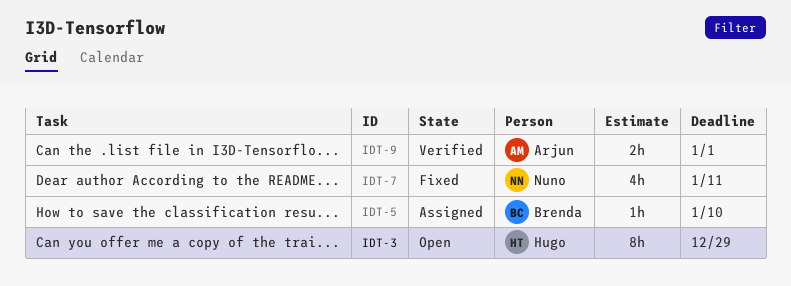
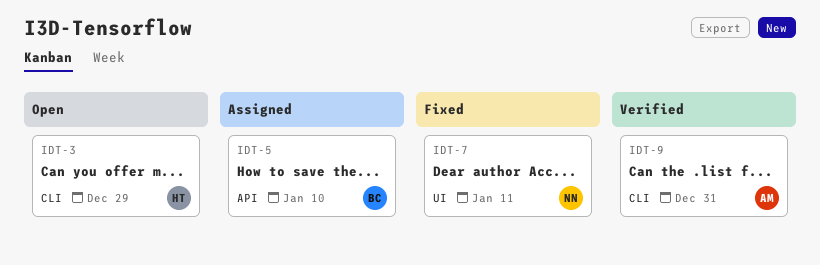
IDT-9, due: Jan 1 -> Dec 31

